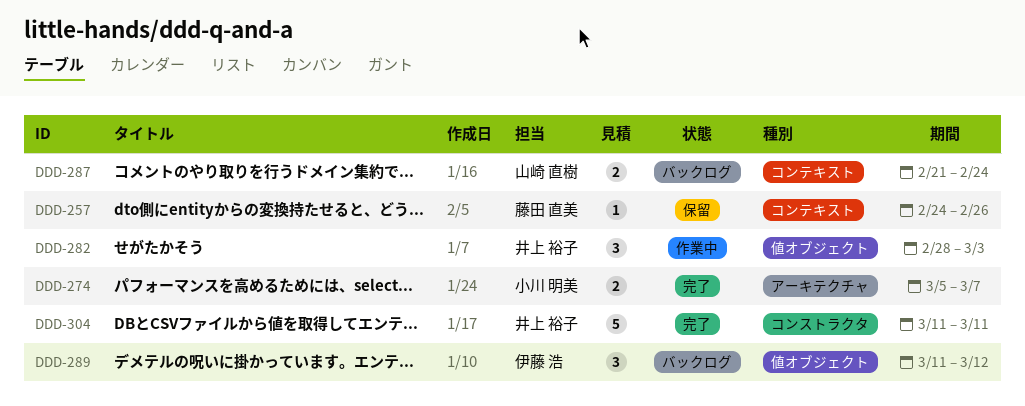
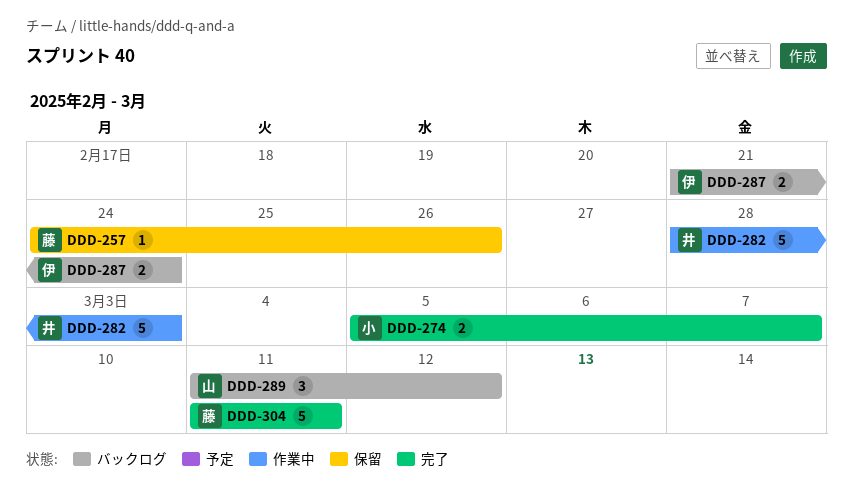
DDD-282, estimate: 3 -> 5
DDD-287, owner: 山崎 直樹 -> 伊藤 浩
DDD-289, owner: 伊藤 浩 -> 山崎 直樹
DDD-304, owner: 井上 裕子 -> 藤田 直美

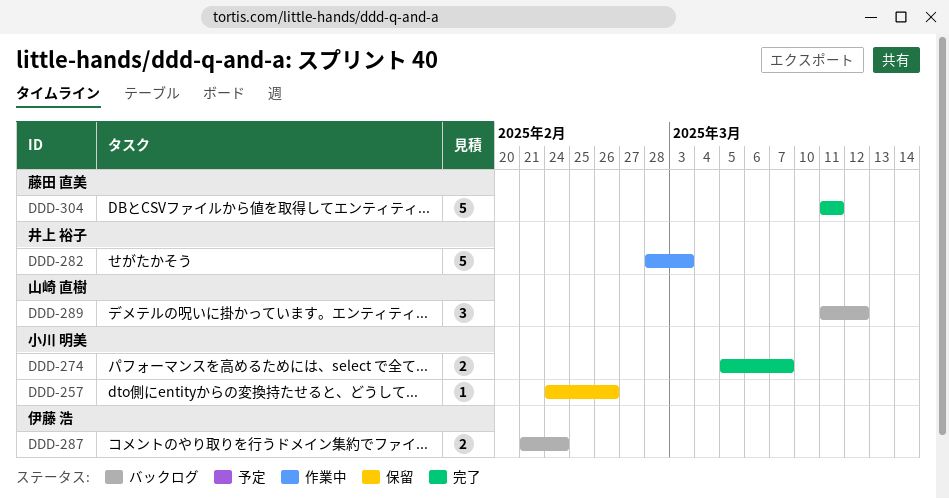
DDD-257, owner: 藤田 直美 -> 小川 明美

